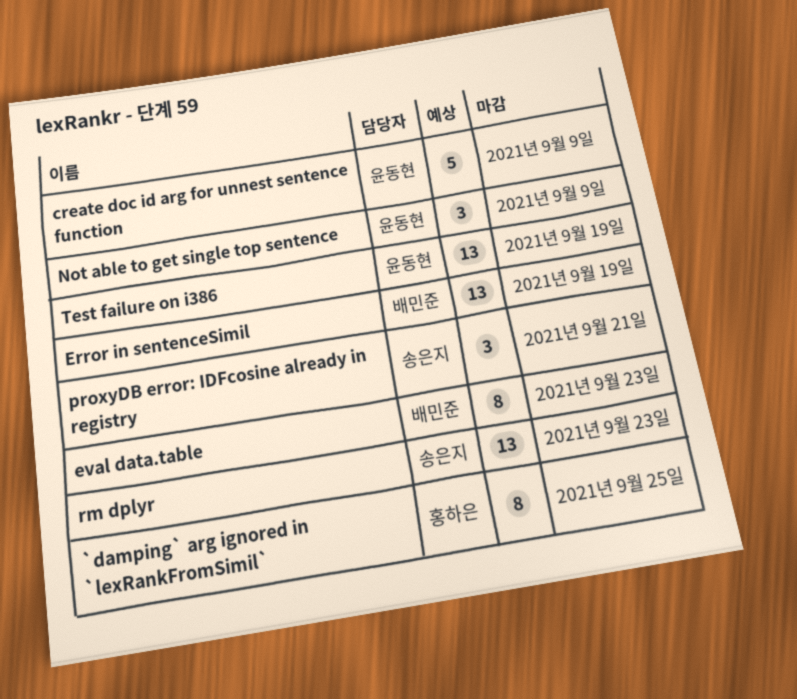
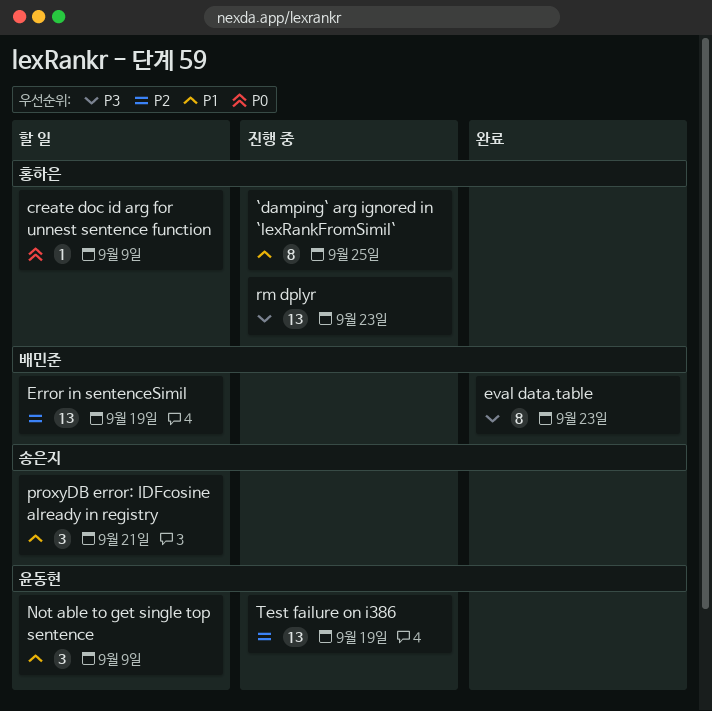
create doc id arg for unnest sentence function, owner: 윤동현 -> 홍하은
create doc id arg for unnest sentence function, estimate: 5 -> 1
rm dplyr, owner: 송은지 -> 홍하은

